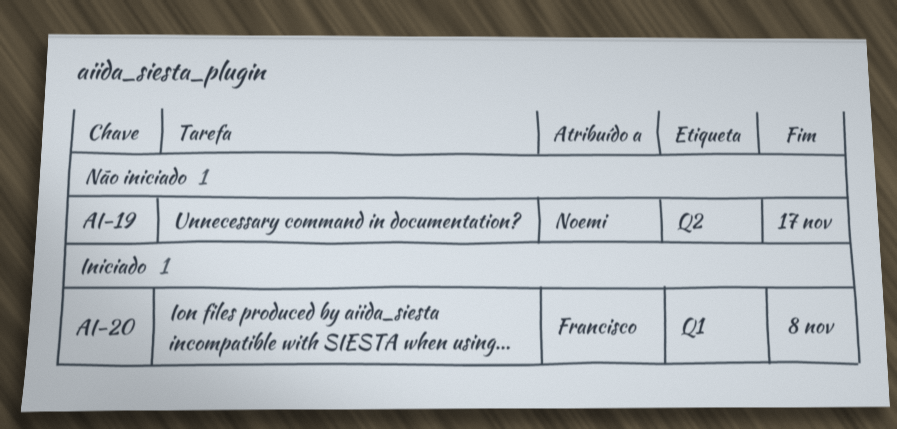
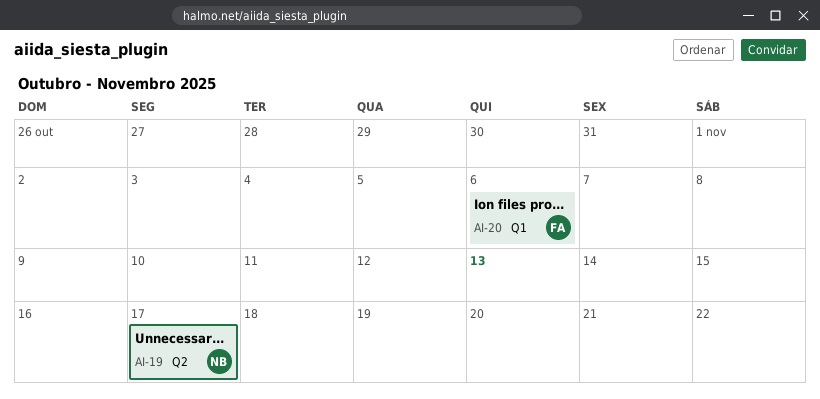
AI-20, due: Nov 8 -> Nov 6

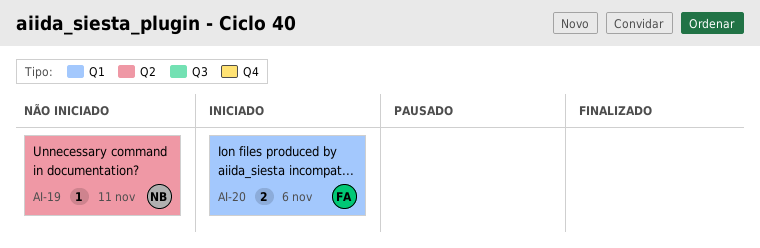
AI-19, due: Nov 17 -> Nov 11

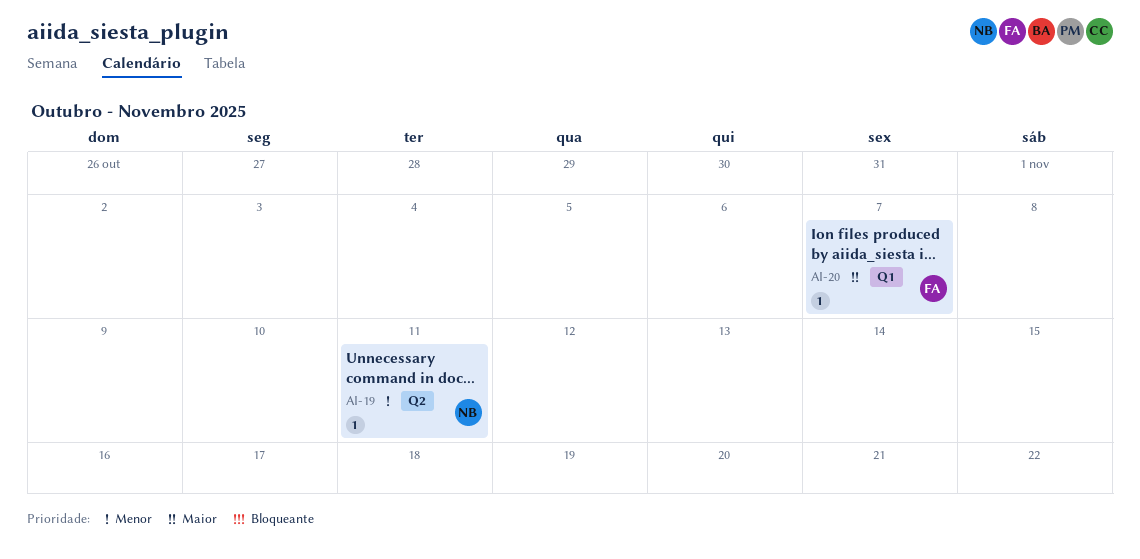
AI-20, estimate: 2 -> 1
AI-20, due: Nov 6 -> Nov 7

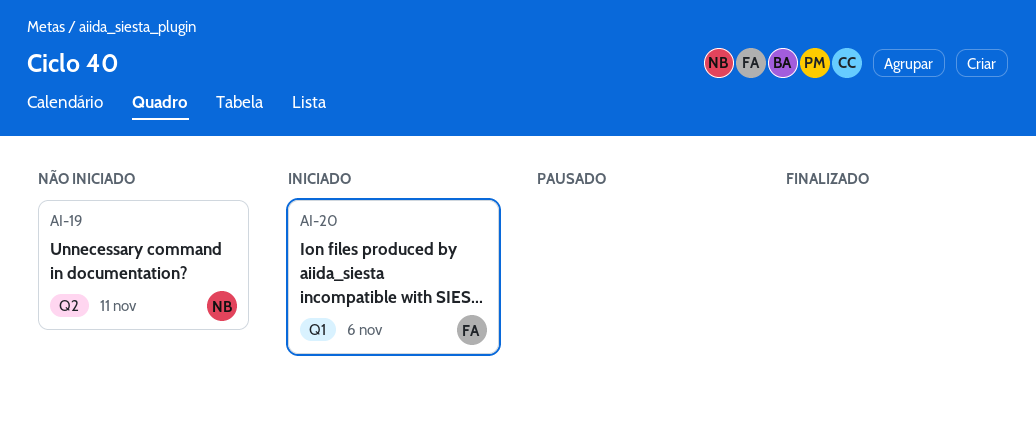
AI-20, due: Nov 7 -> Nov 6

